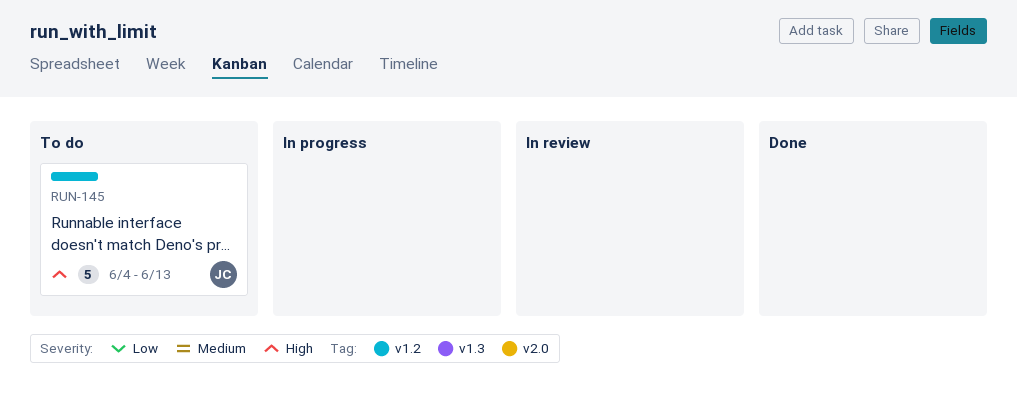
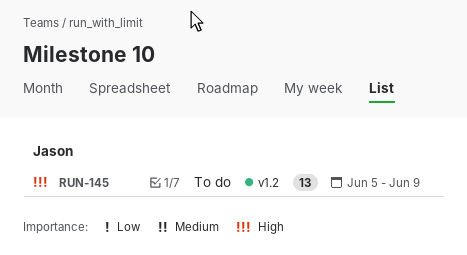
RUN-145, estimate: 5 -> 13
RUN-145, start: Jun 4 -> Jun 5
RUN-145, due: Jun 13 -> Jun 9

